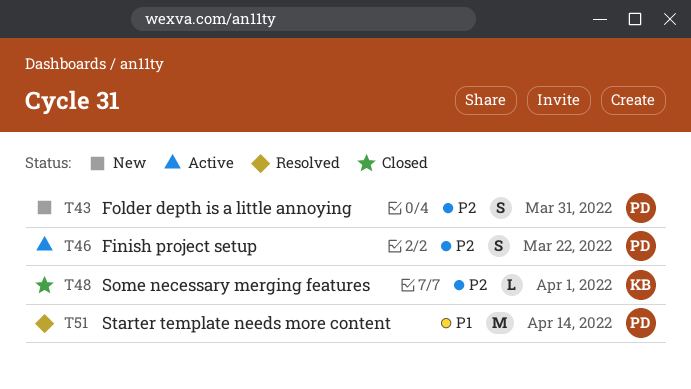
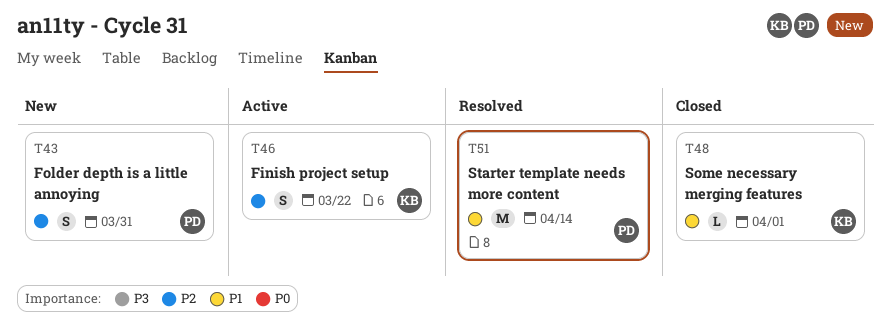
T46, owner: PD -> KB
T48, priority: P2 -> P1

